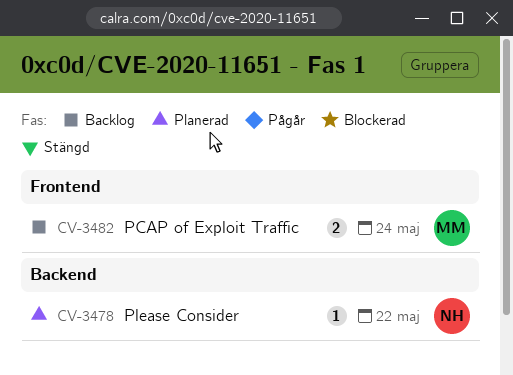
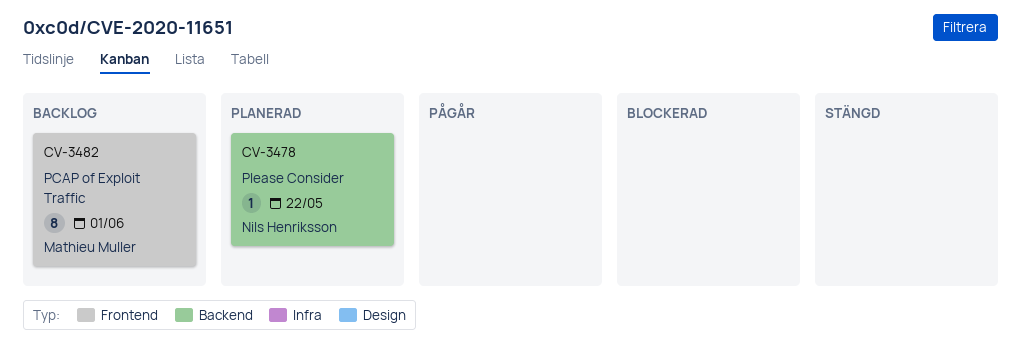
CV-3482, estimate: 2 -> 8
CV-3482, due: May 24 -> Jun 1

